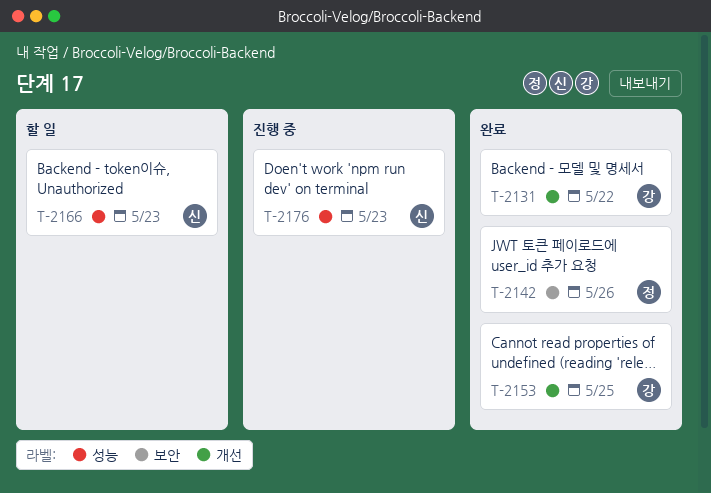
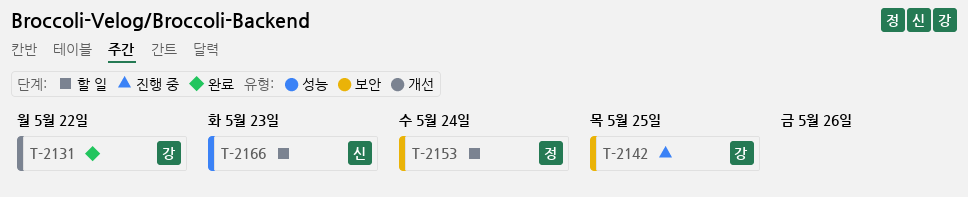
T-2142, status: 완료 -> 진행 중
T-2142, owner: 정 -> 강
T-2142, due: May 26 -> May 25
T-2153, status: 완료 -> 할 일
T-2153, owner: 강 -> 정
T-2153, label: 개선 -> 보안
T-2153, due: May 25 -> May 24
T-2176: present -> none

